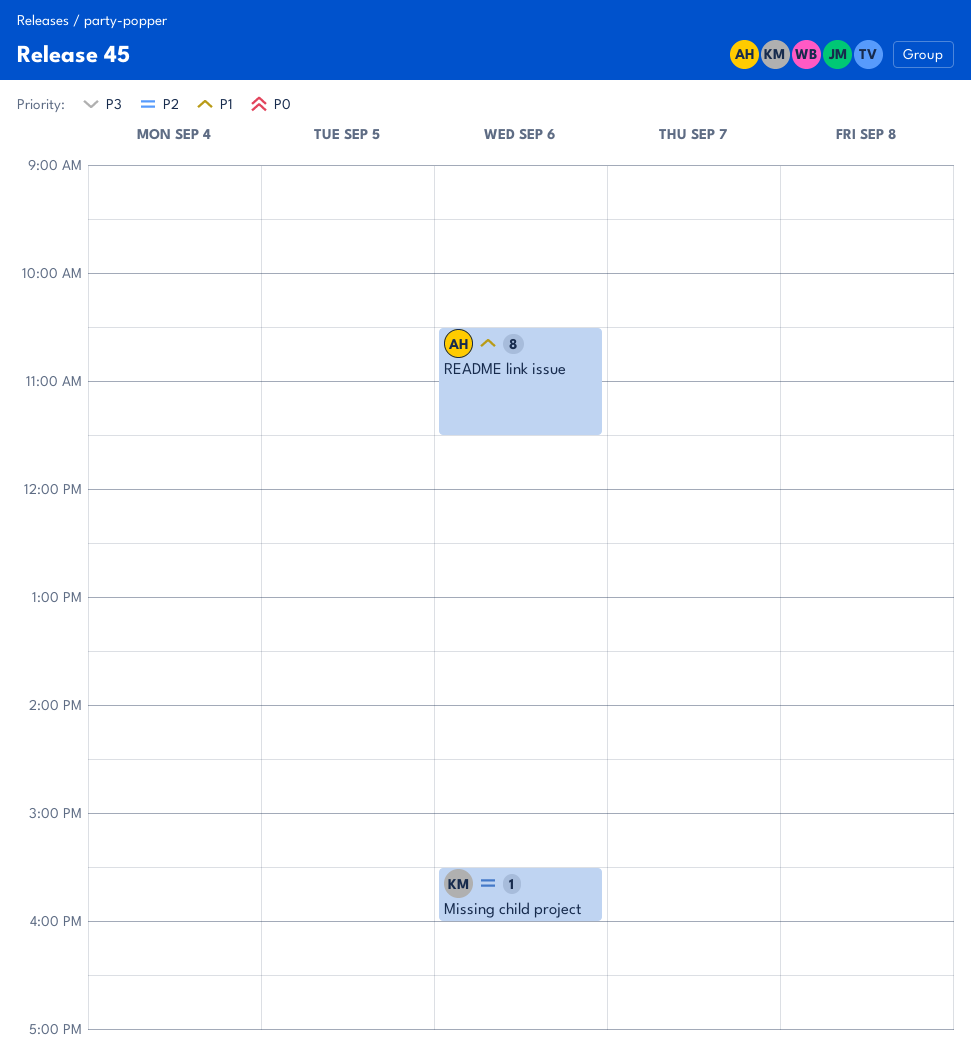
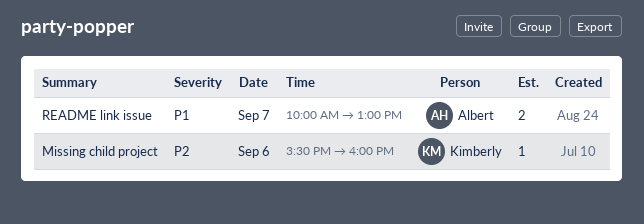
README link issue, estimate: 8 -> 2
README link issue, day: Sep 6 -> Sep 7
README link issue, begins: 10:30 -> 10:00
README link issue, ends: 11:30 -> 13:00

